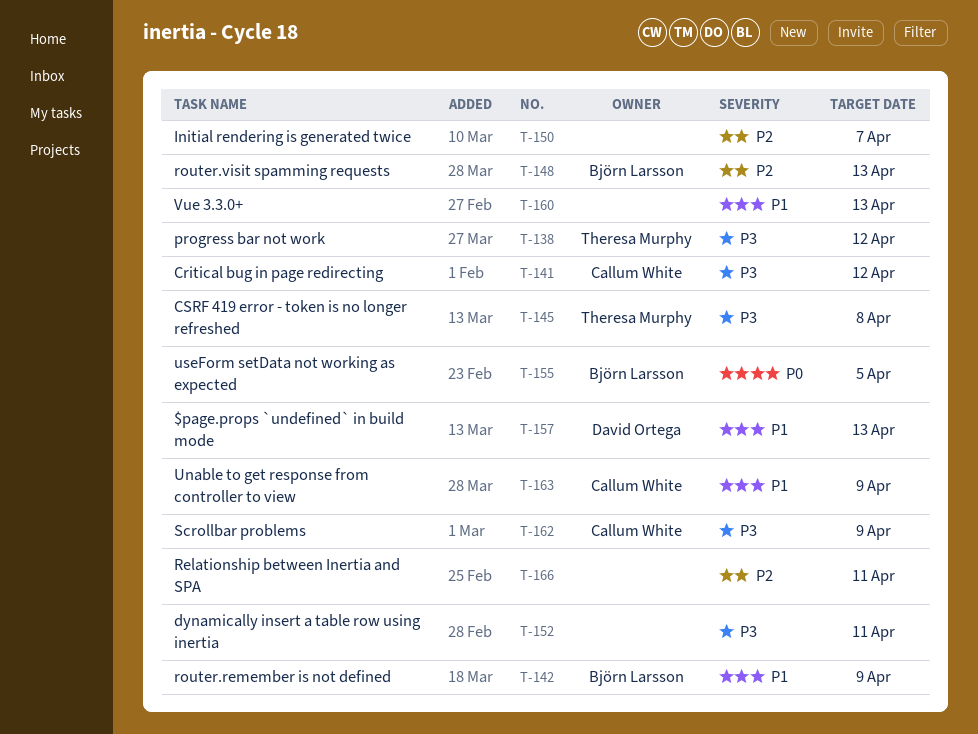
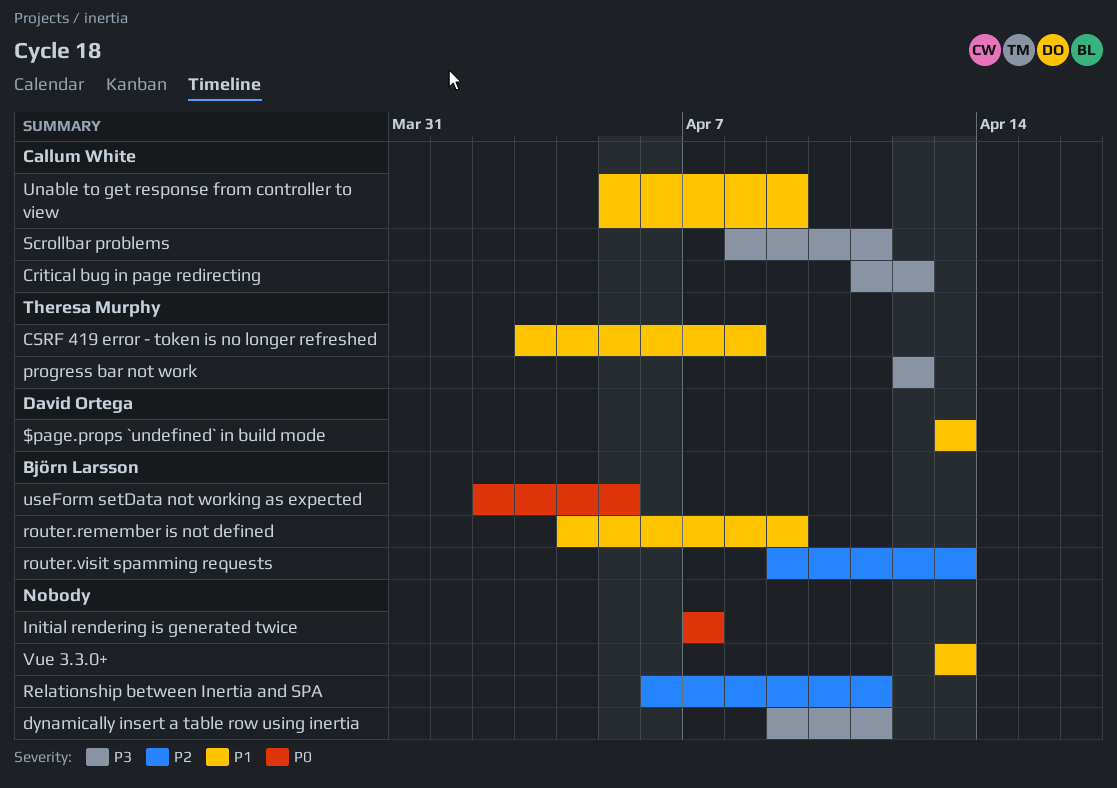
CSRF 419 error - token is no longer refreshed, priority: P3 -> P1
Initial rendering is generated twice, priority: P2 -> P0
Scrollbar problems, due: Apr 9 -> Apr 11

